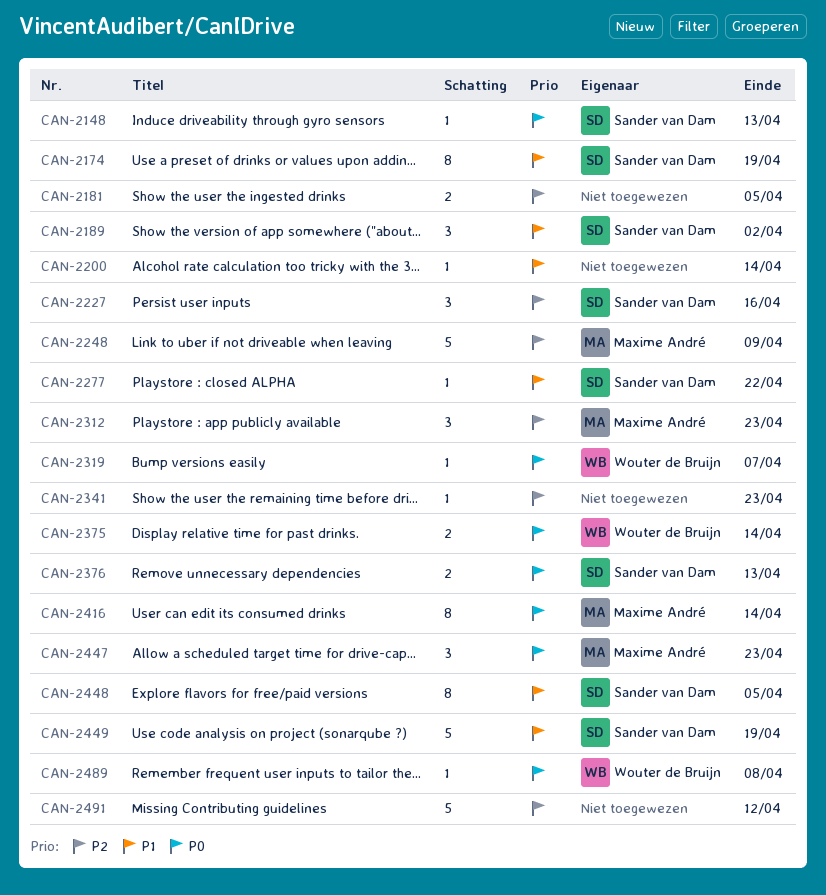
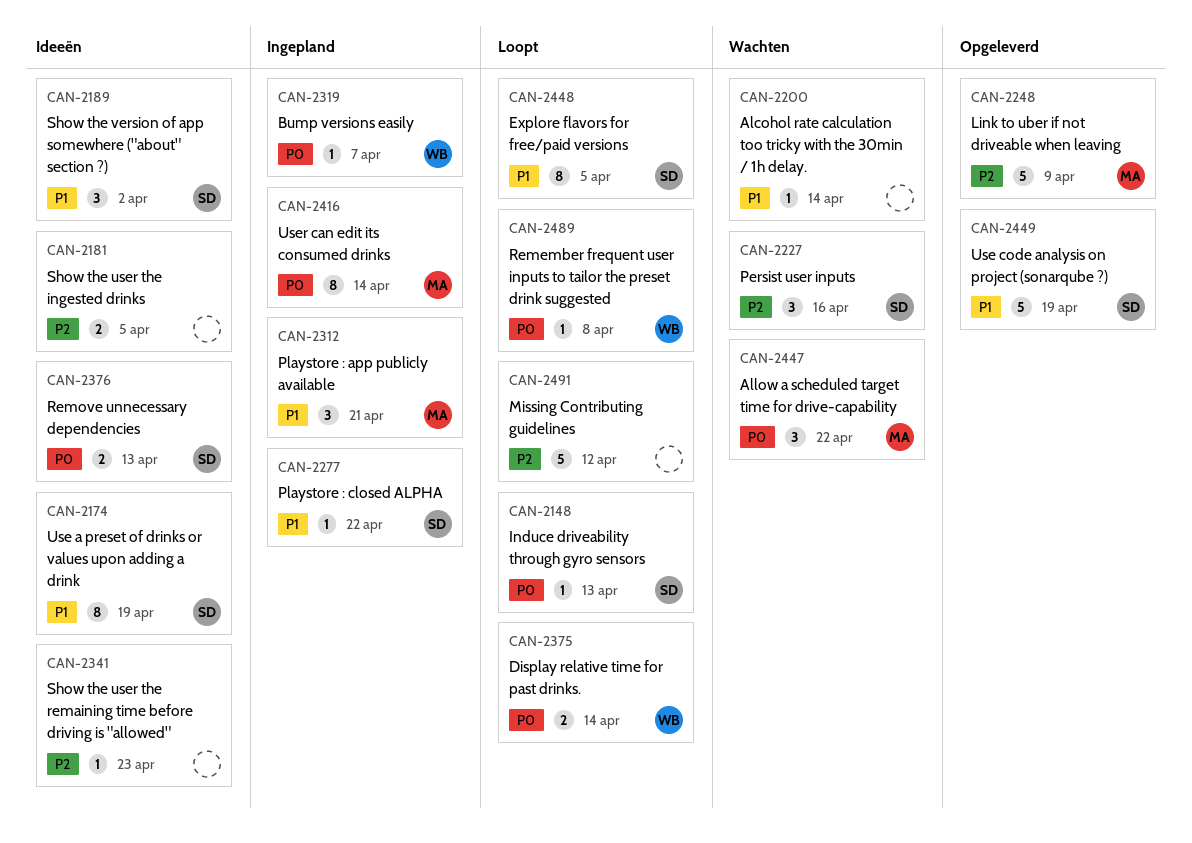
CAN-2312, priority: P2 -> P1
CAN-2312, due: Apr 23 -> Apr 21
CAN-2447, due: Apr 23 -> Apr 22

